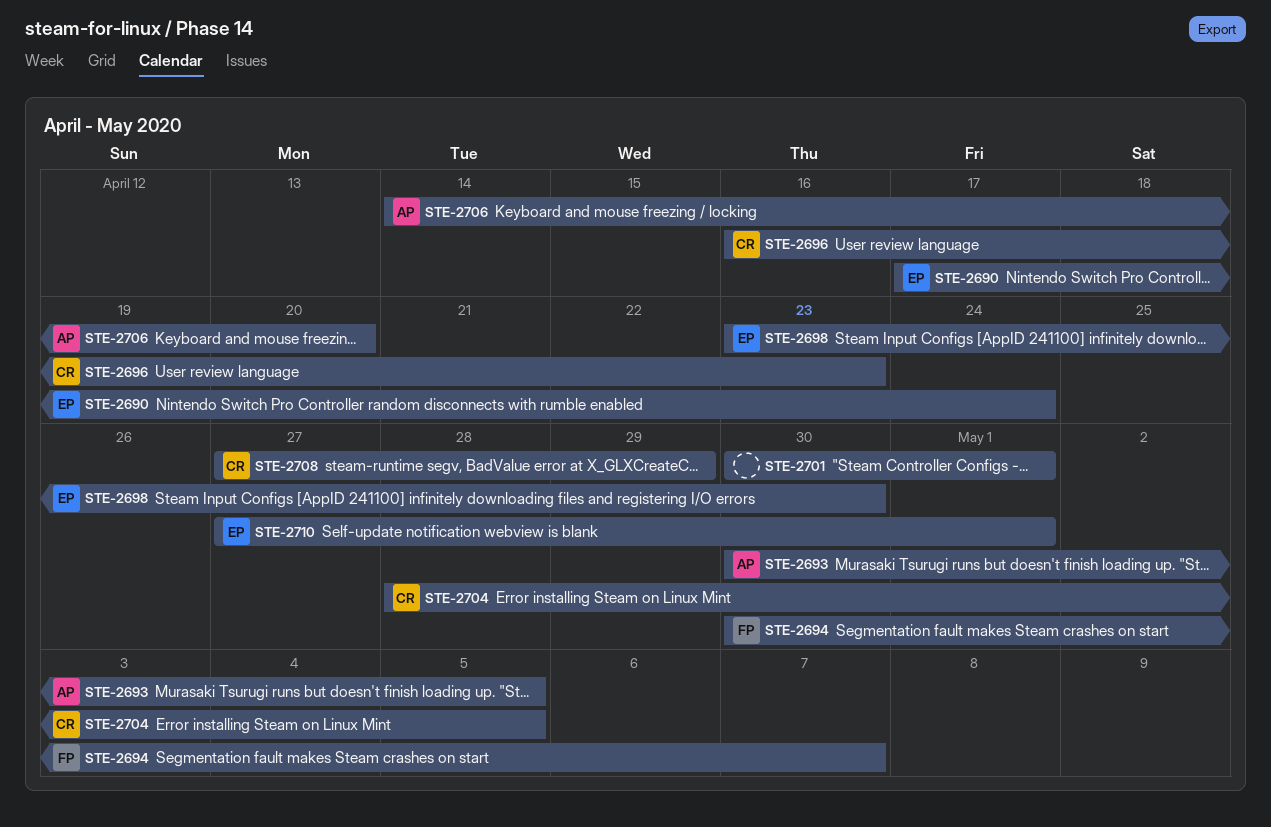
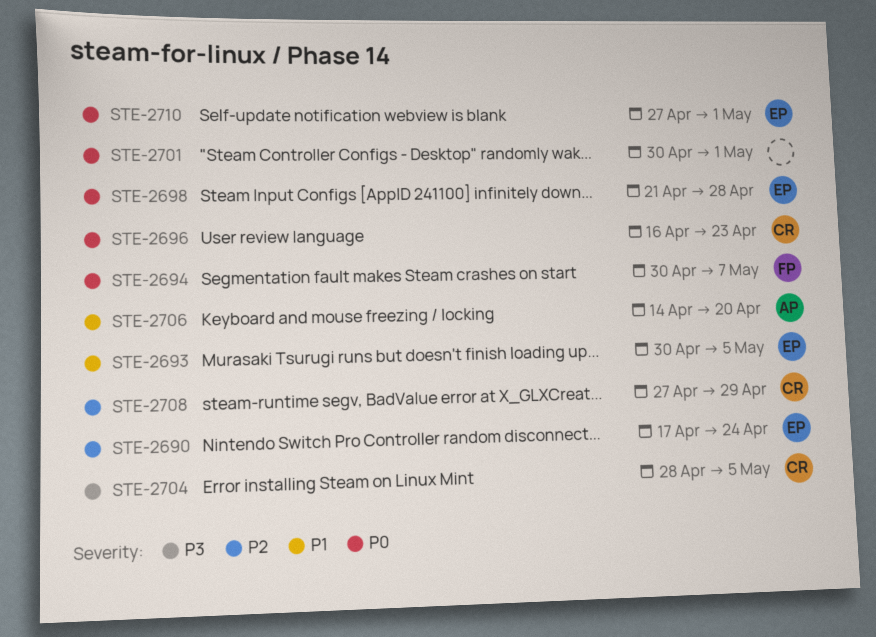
STE-2693, owner: AP -> EP
STE-2698, start: Apr 23 -> Apr 21
STE-2698, due: Apr 30 -> Apr 28

